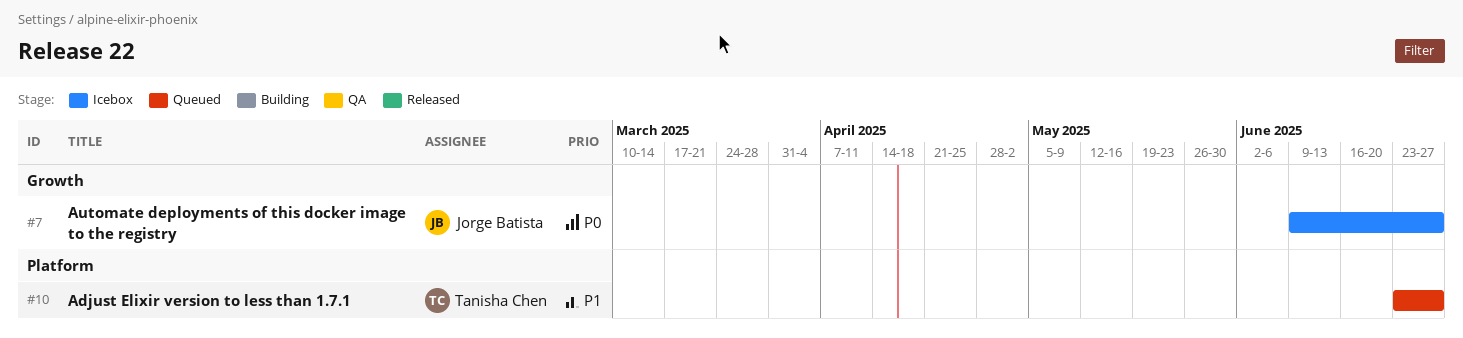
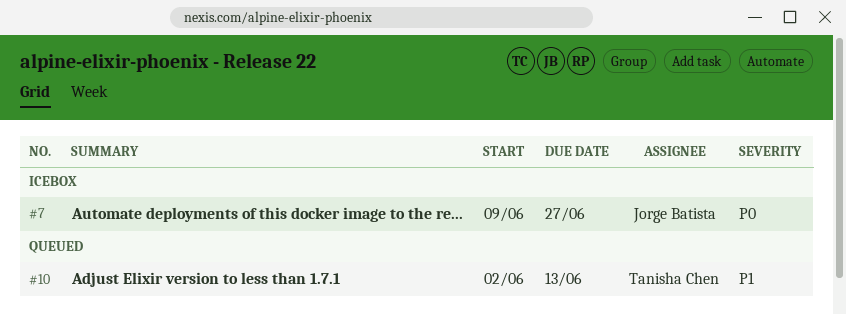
#10, start: Jun 23 -> Jun 2
#10, due: Jun 27 -> Jun 13

